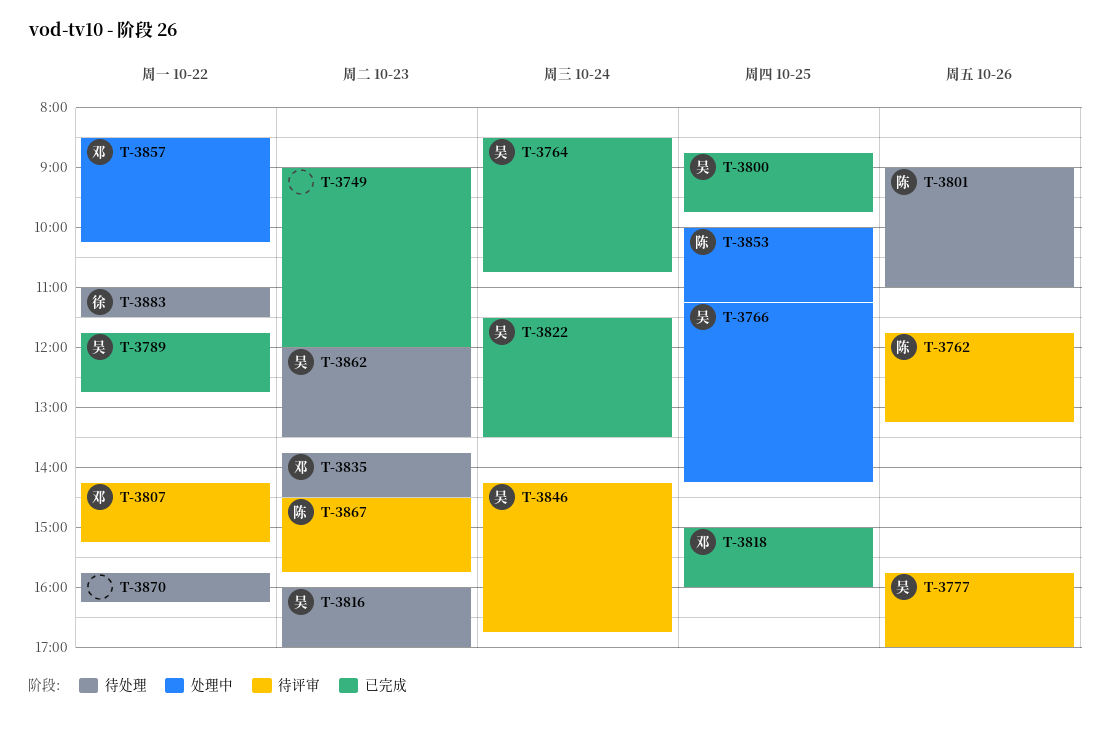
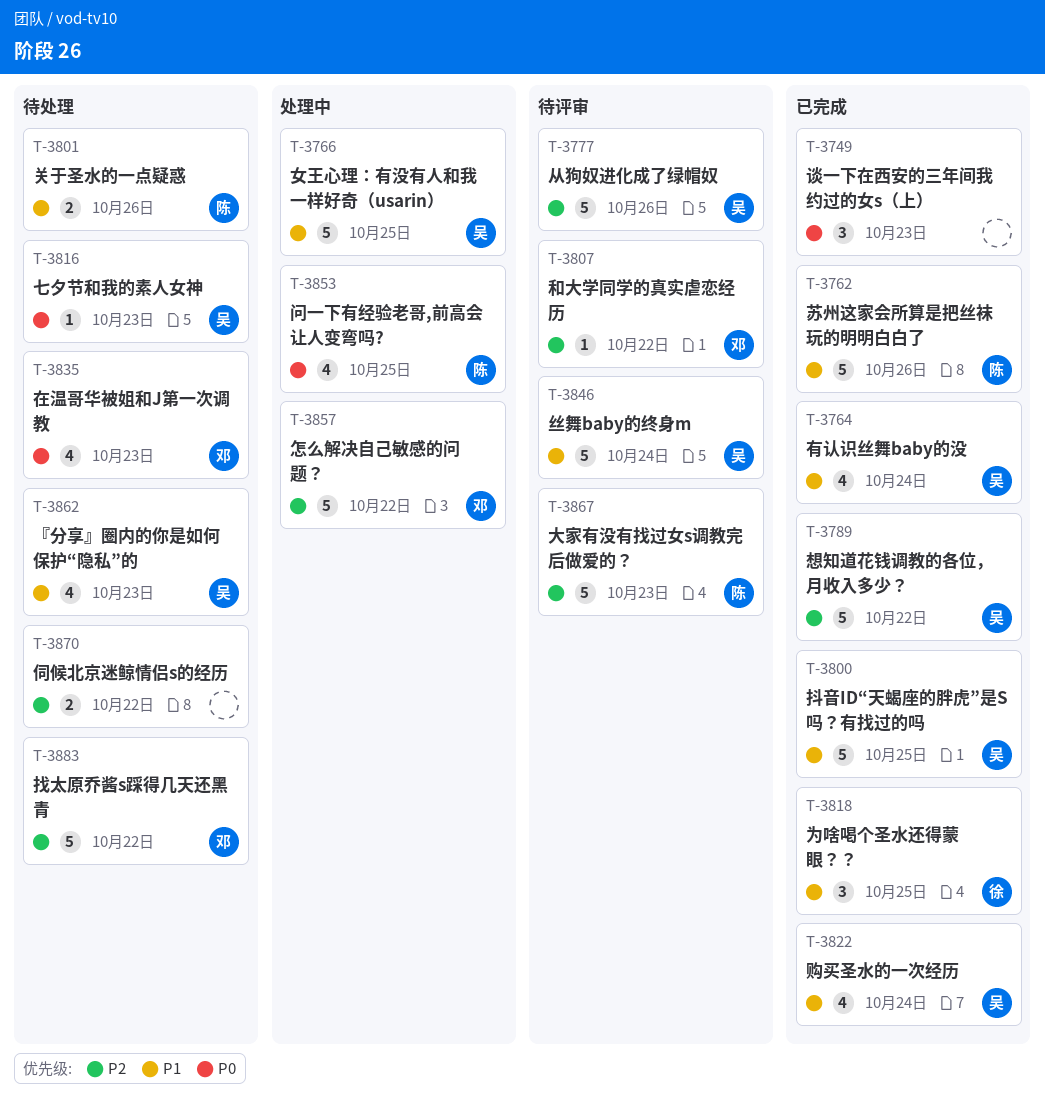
T-3762, status: 待评审 -> 已完成
T-3818, owner: 邓 -> 徐
T-3883, owner: 徐 -> 邓

